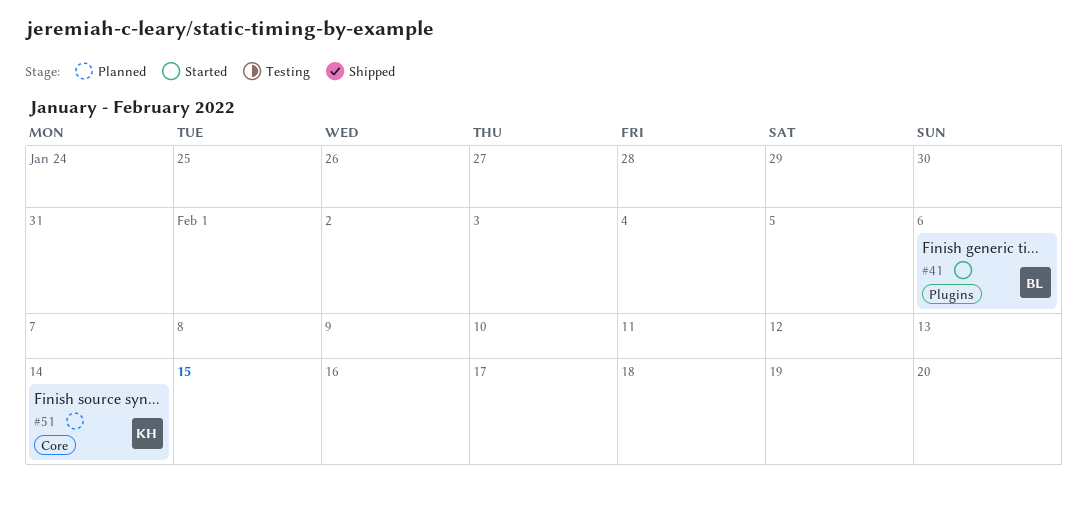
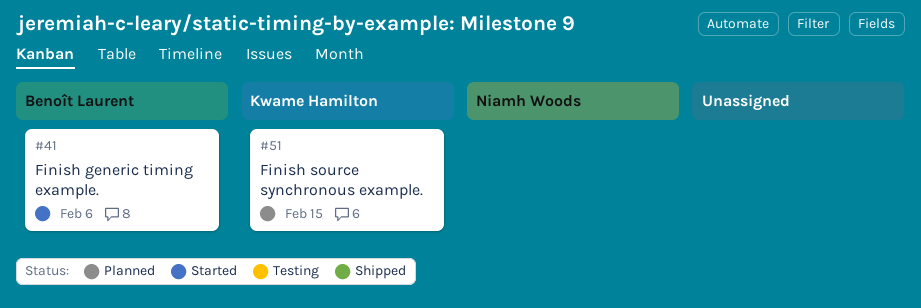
#51, due: Feb 14 -> Feb 15

